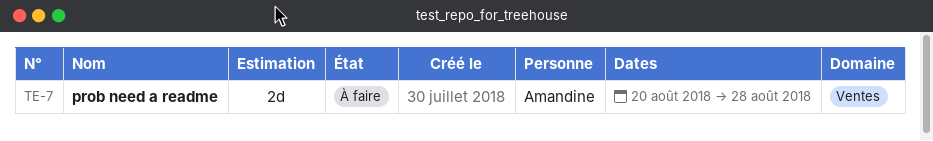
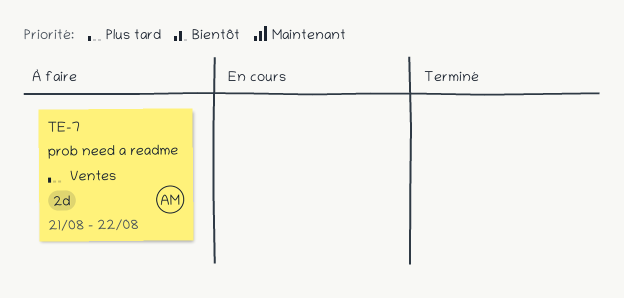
TE-7, start: Aug 20 -> Aug 21
TE-7, due: Aug 28 -> Aug 22

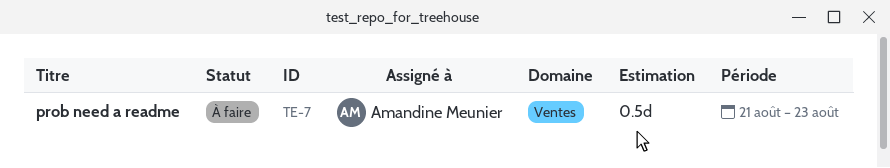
TE-7, estimate: 2d -> 0.5d
TE-7, due: Aug 22 -> Aug 23

